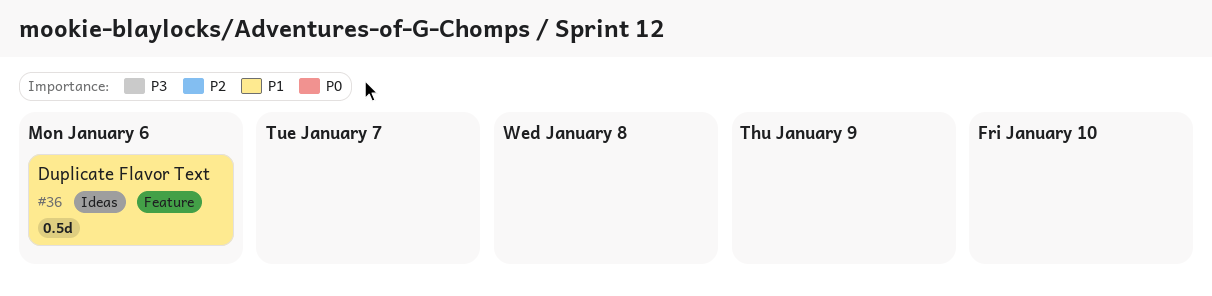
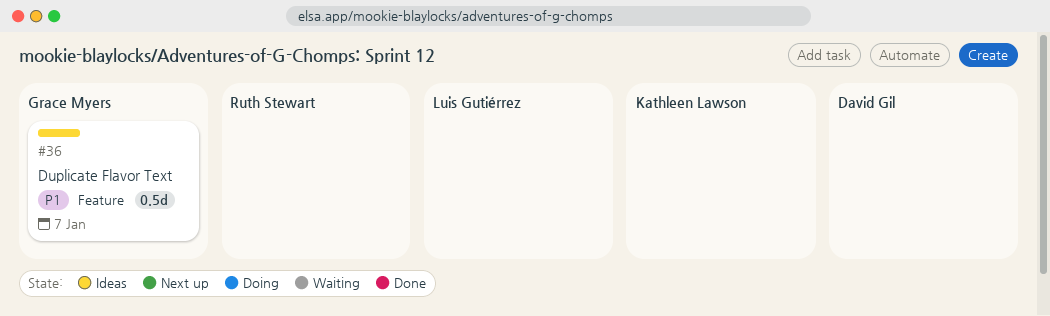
#36, due: Jan 6 -> Jan 7

